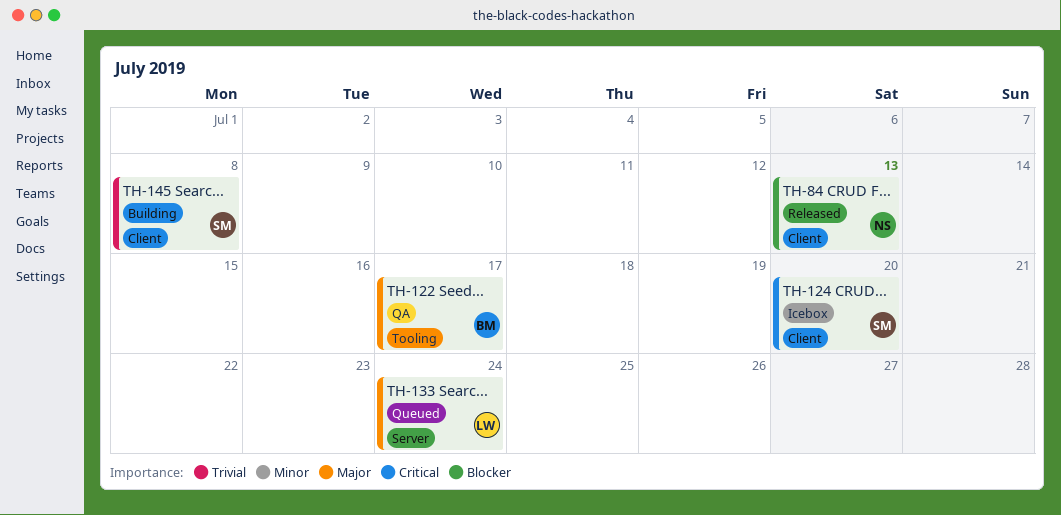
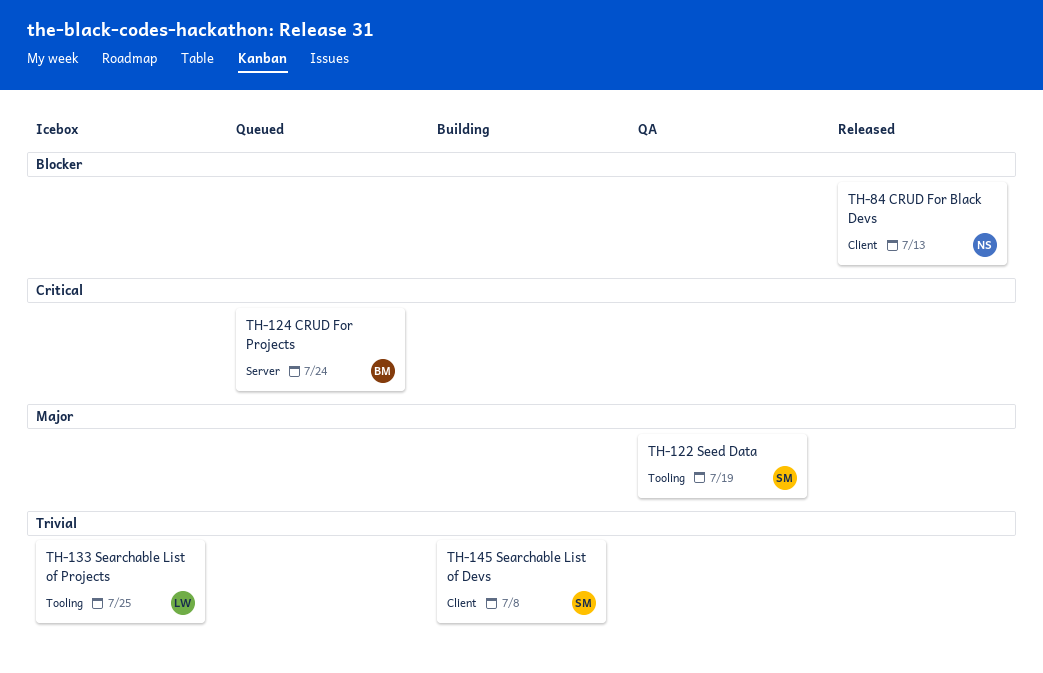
TH-122, owner: BM -> SM
TH-122, due: Jul 17 -> Jul 19
TH-124, status: Icebox -> Queued
TH-124, owner: SM -> BM
TH-124, label: Client -> Server
TH-124, due: Jul 20 -> Jul 24
TH-133, status: Queued -> Icebox
TH-133, priority: Major -> Trivial
TH-133, label: Server -> Tooling
TH-133, due: Jul 24 -> Jul 25

